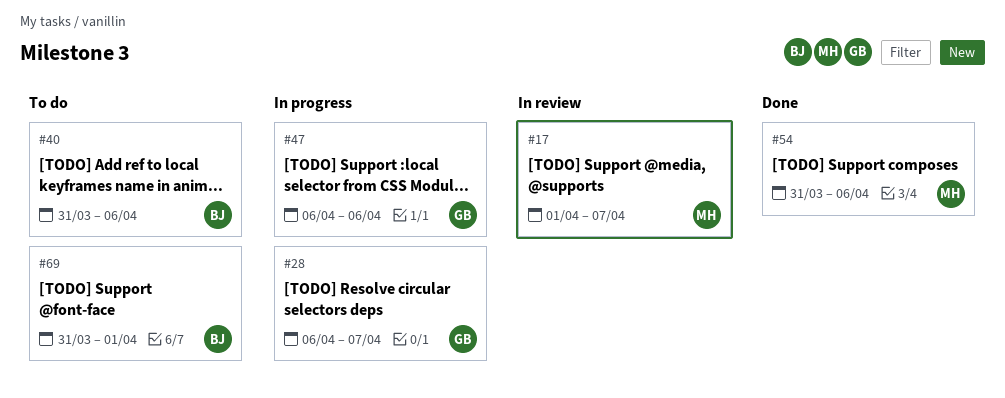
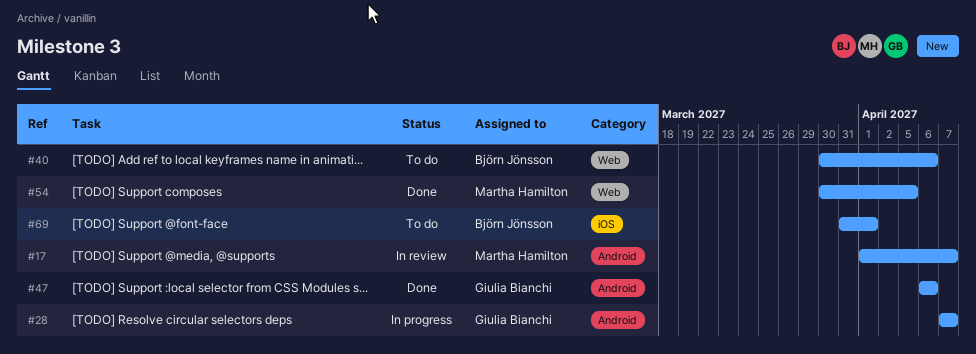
#28, start: Apr 6 -> Apr 7
#40, start: Mar 31 -> Mar 30
#47, status: In progress -> Done
#54, start: Mar 31 -> Mar 30
#54, due: Apr 6 -> Apr 5

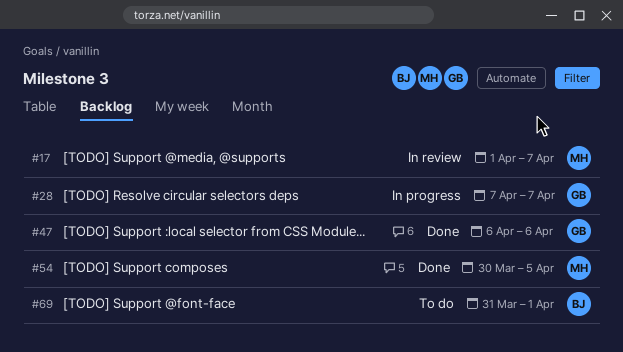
#40: present -> none

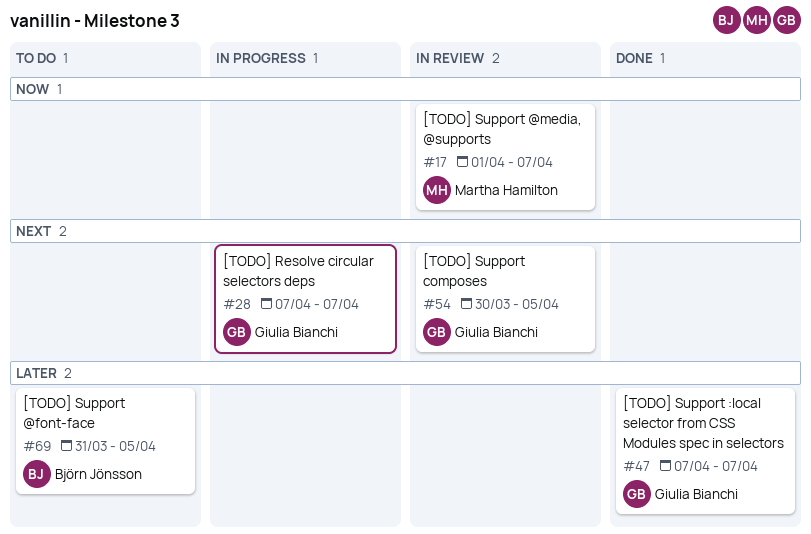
#47, start: Apr 6 -> Apr 7
#47, due: Apr 6 -> Apr 7
#54, status: Done -> In review
#54, owner: Martha Hamilton -> Giulia Bianchi
#69, due: Apr 1 -> Apr 5

